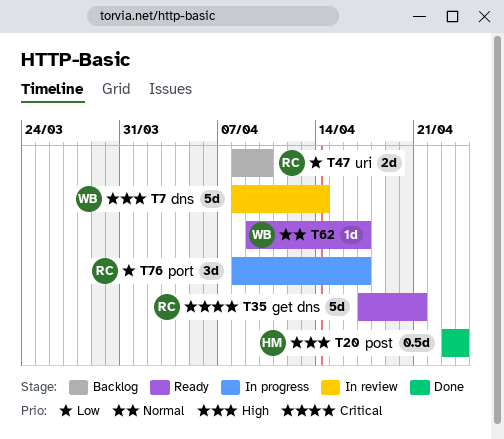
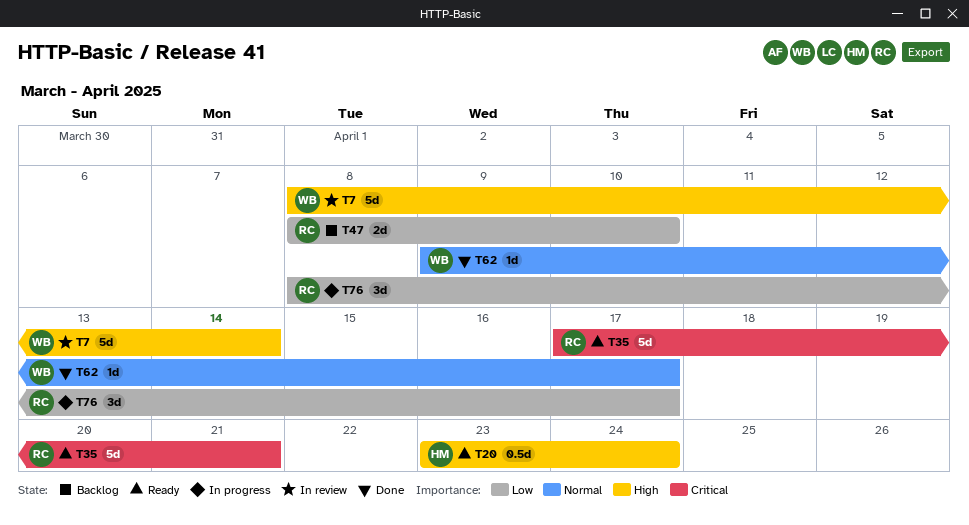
T20, status: Done -> Ready
T62, status: Ready -> Done

